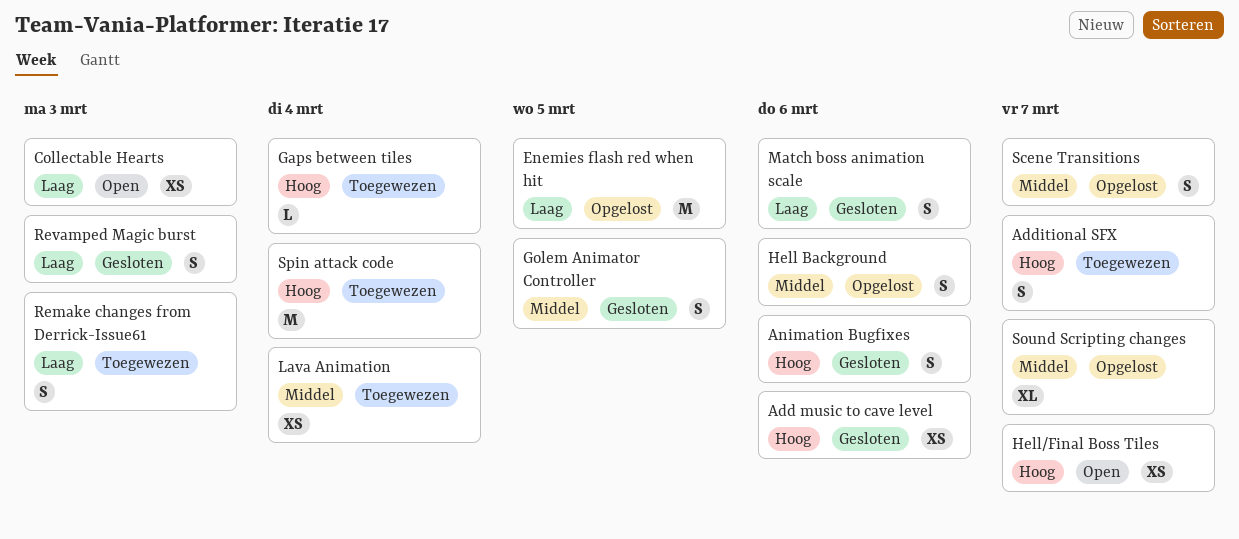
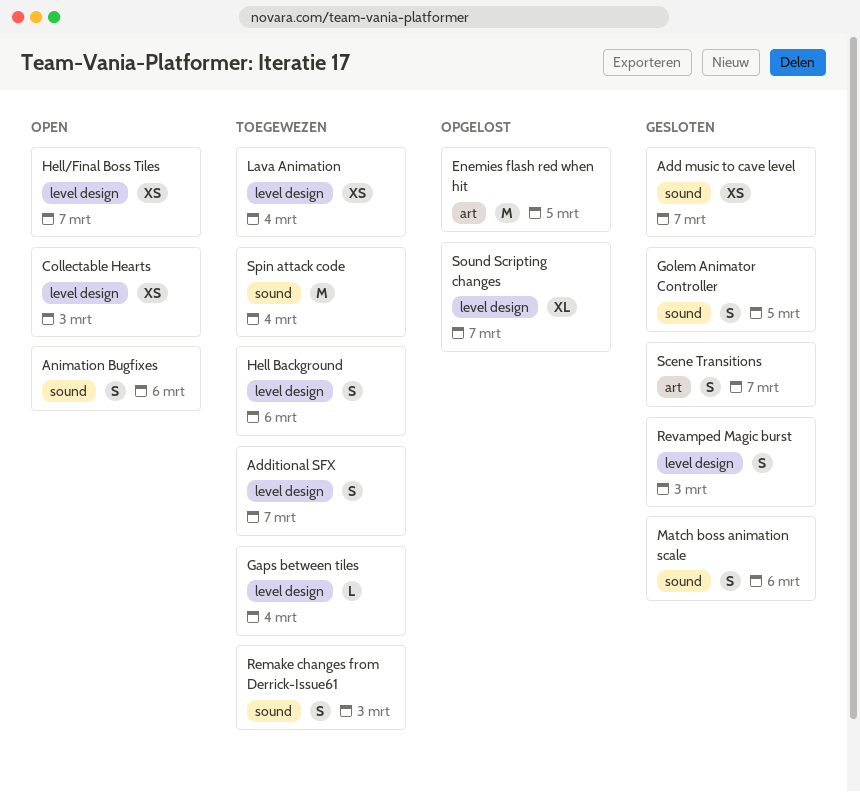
Add music to cave level, due: Mar 6 -> Mar 7
Animation Bugfixes, status: Gesloten -> Open
Hell Background, status: Opgelost -> Toegewezen
Scene Transitions, status: Opgelost -> Gesloten

